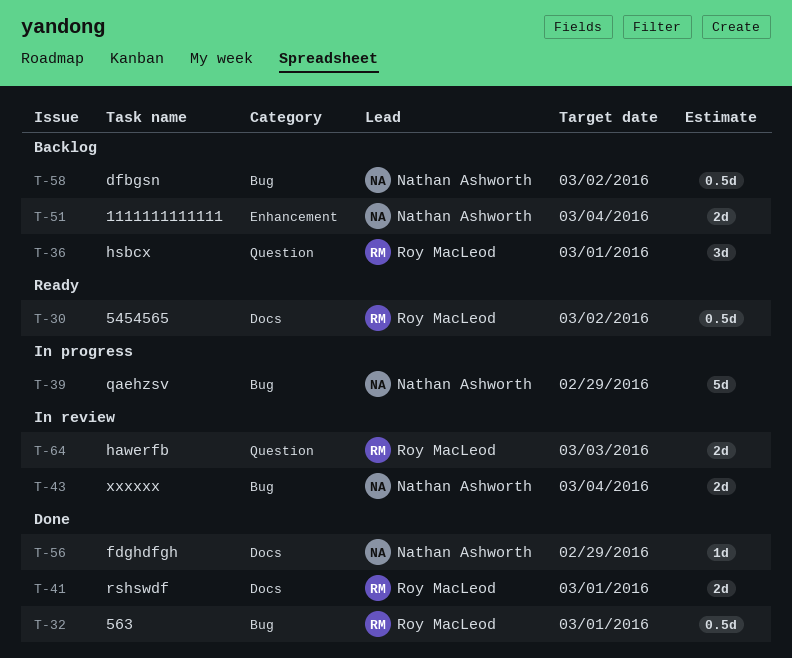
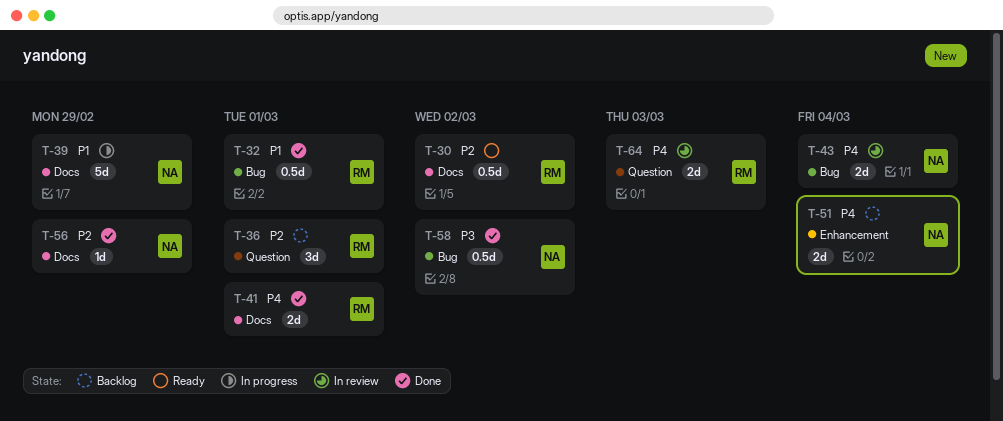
T-39, label: Bug -> Docs
T-58, status: Backlog -> Done

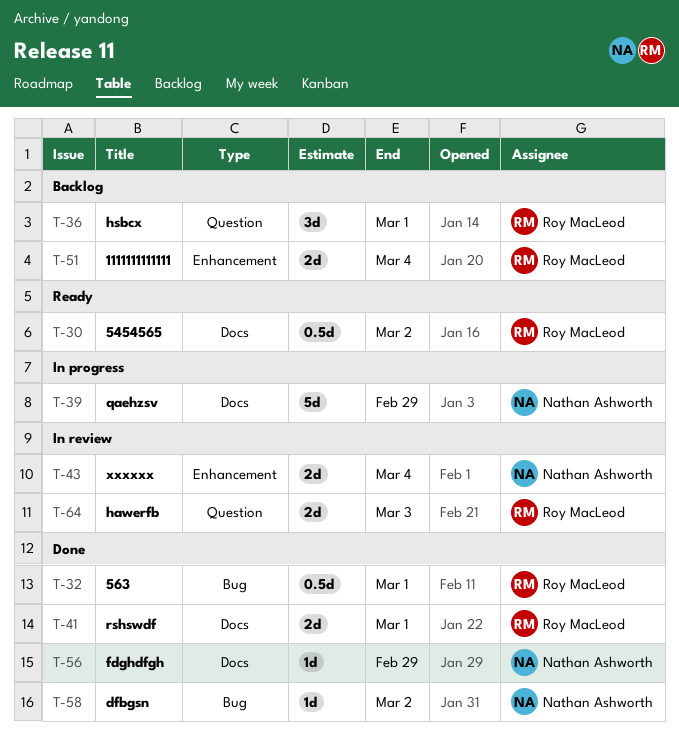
T-43, label: Bug -> Enhancement
T-51, owner: Nathan Ashworth -> Roy MacLeod
T-58, estimate: 0.5d -> 1d

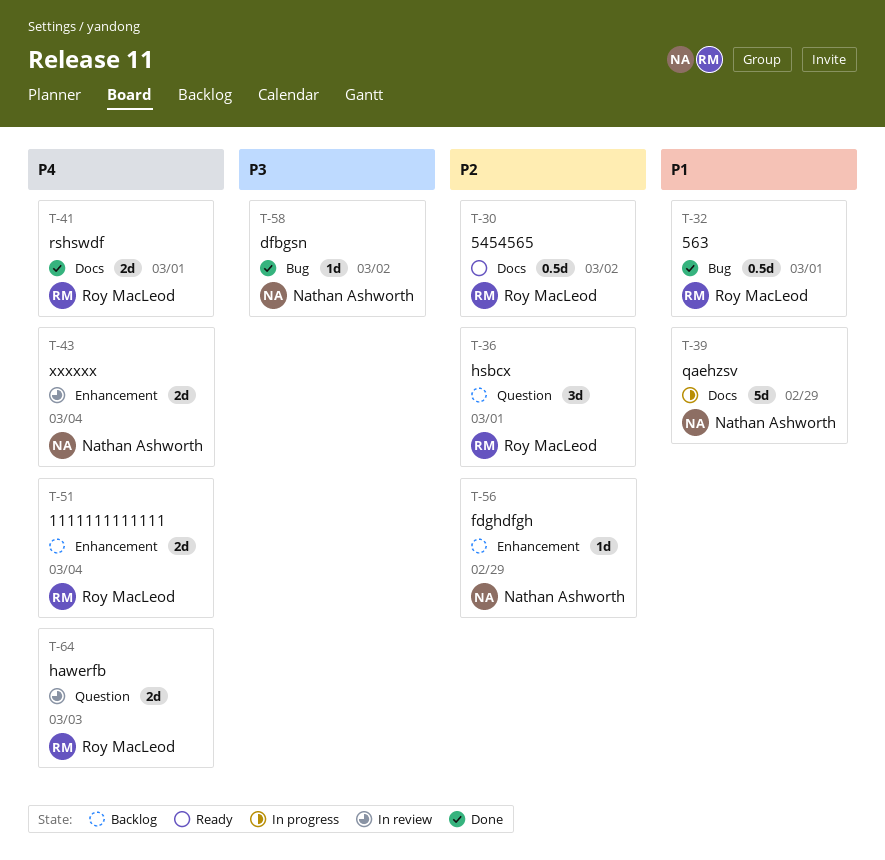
T-56, status: Done -> Backlog
T-56, label: Docs -> Enhancement

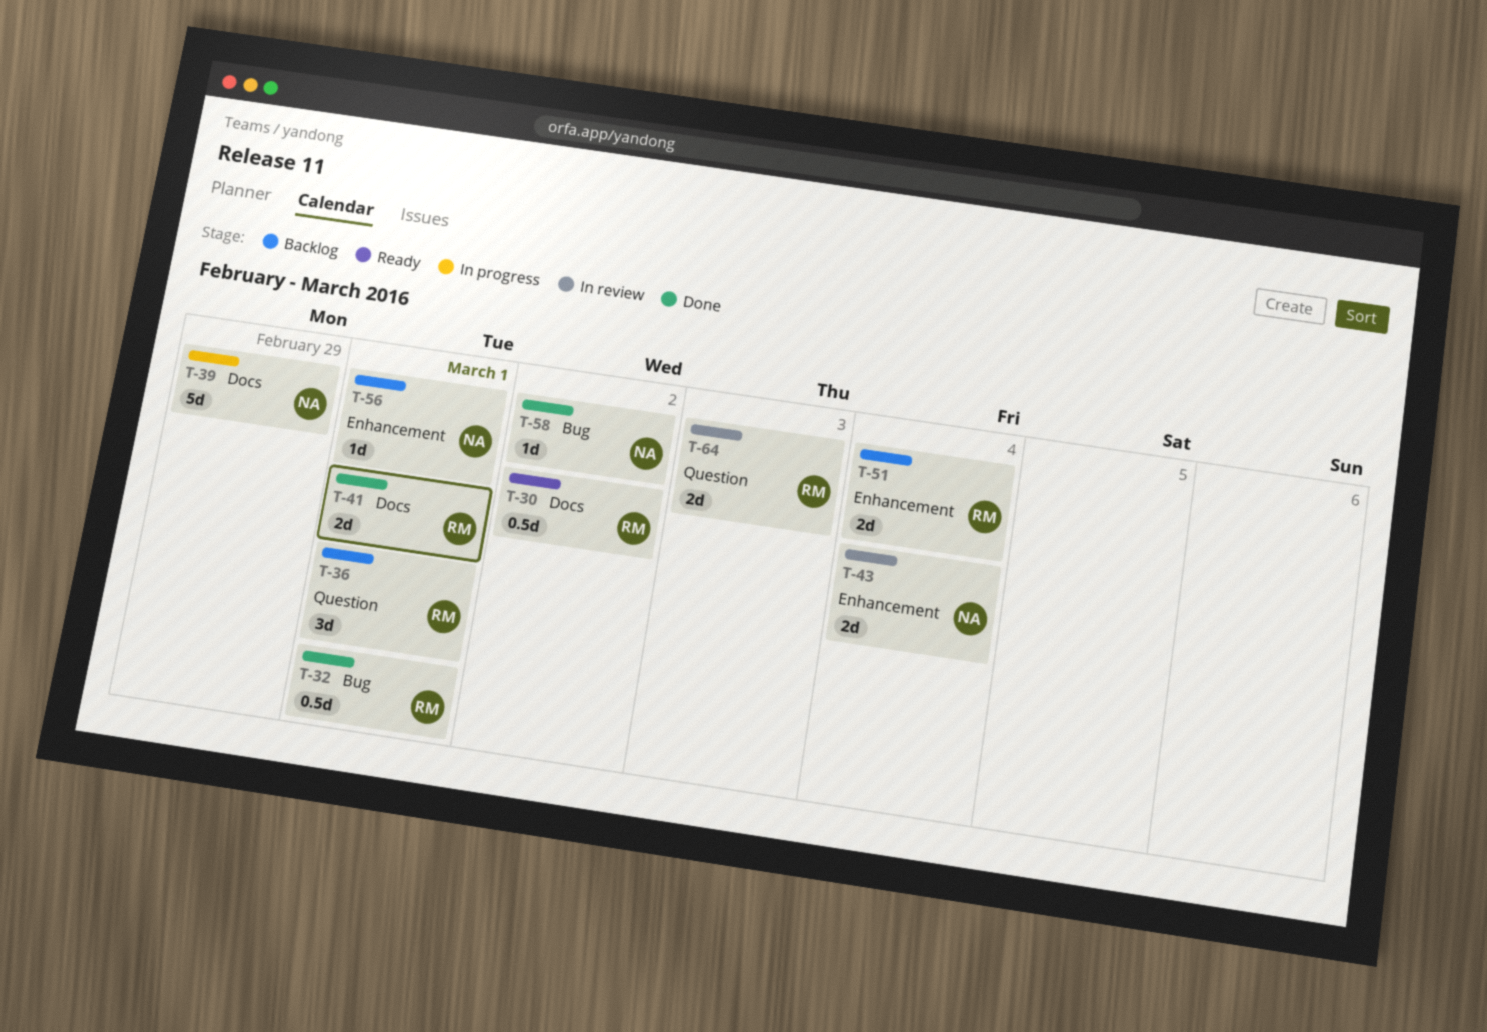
T-56, due: Feb 29 -> Mar 1

